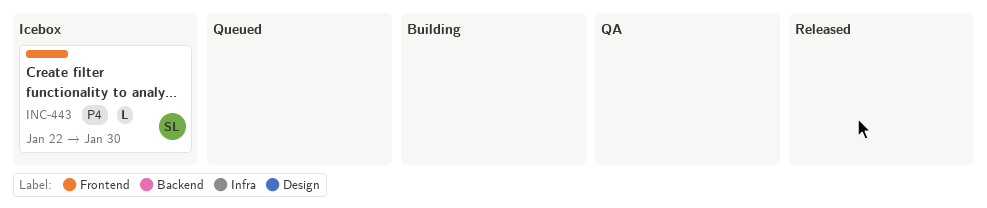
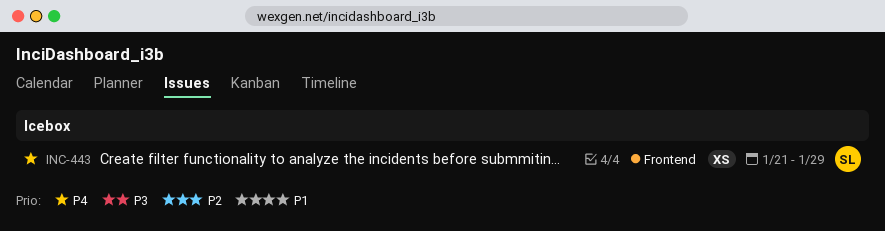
INC-443, estimate: L -> XS
INC-443, start: Jan 22 -> Jan 21
INC-443, due: Jan 30 -> Jan 29

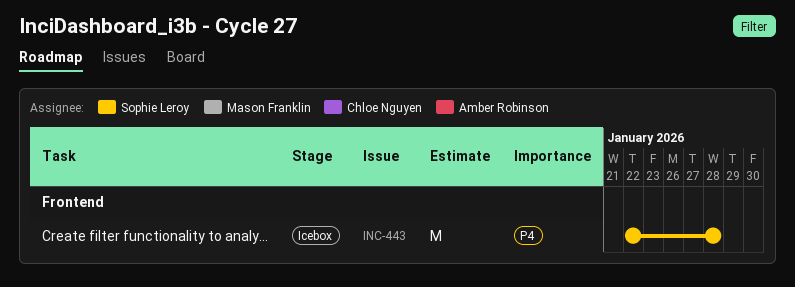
INC-443, estimate: XS -> M
INC-443, start: Jan 21 -> Jan 22
INC-443, due: Jan 29 -> Jan 28

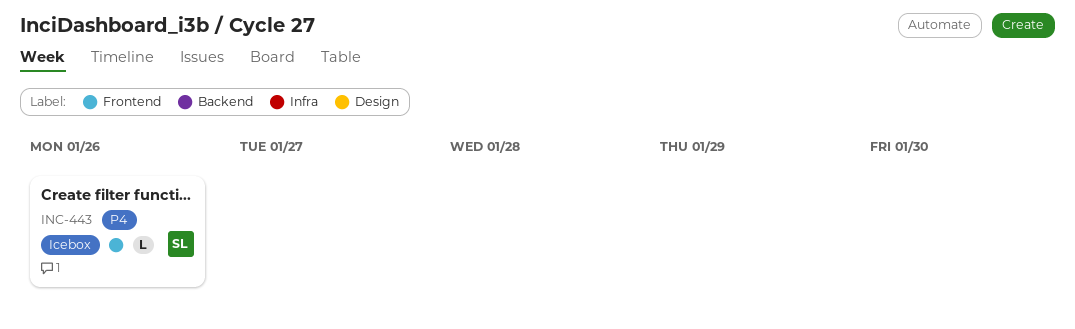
INC-443, estimate: M -> L
INC-443, due: Jan 28 -> Jan 26

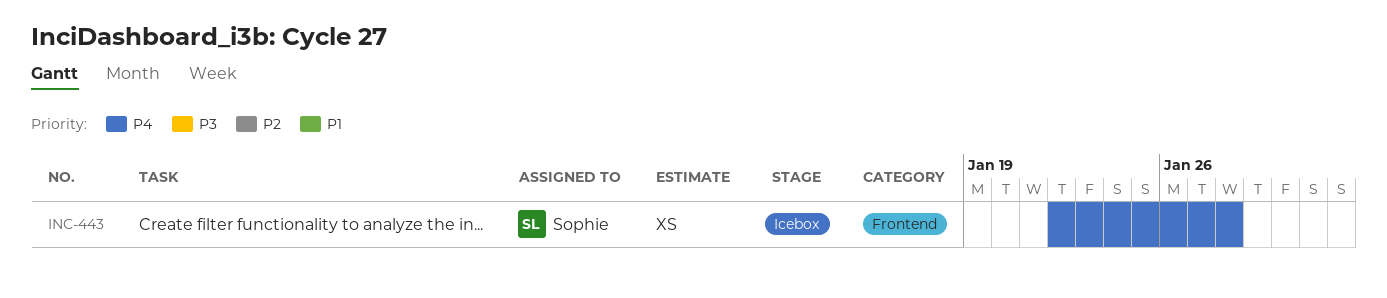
INC-443, estimate: L -> XS
INC-443, due: Jan 26 -> Jan 28

